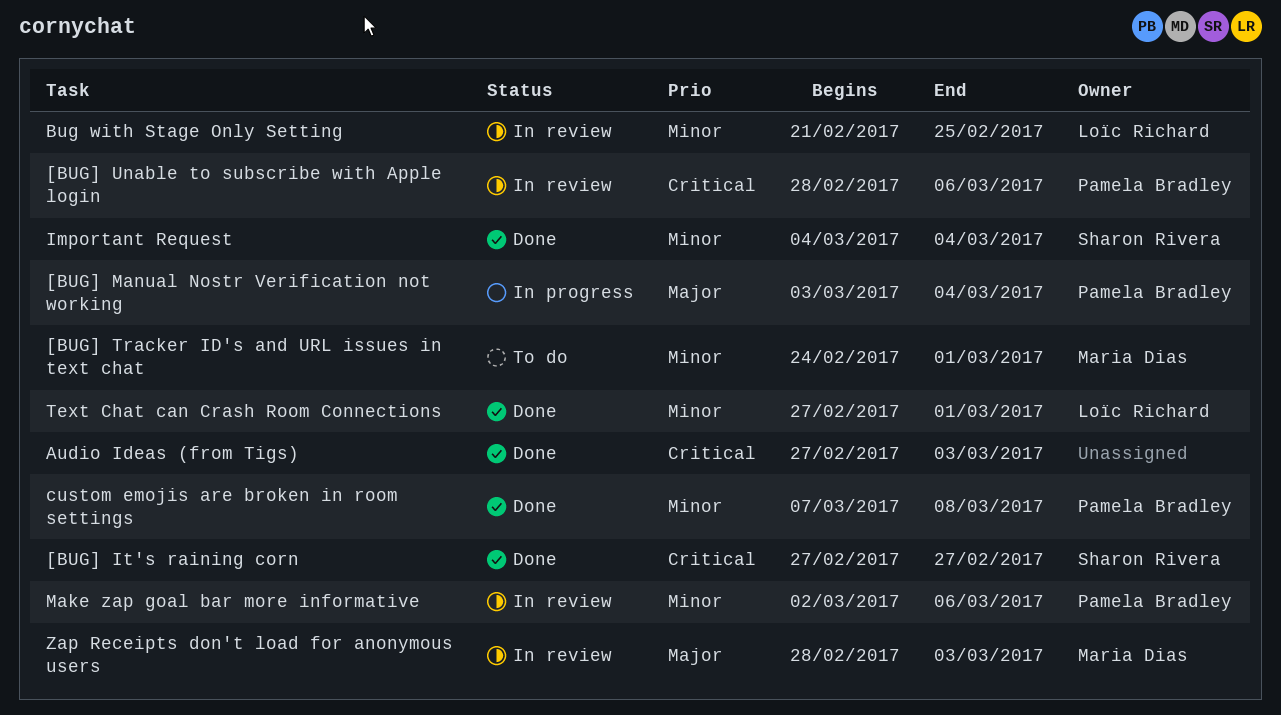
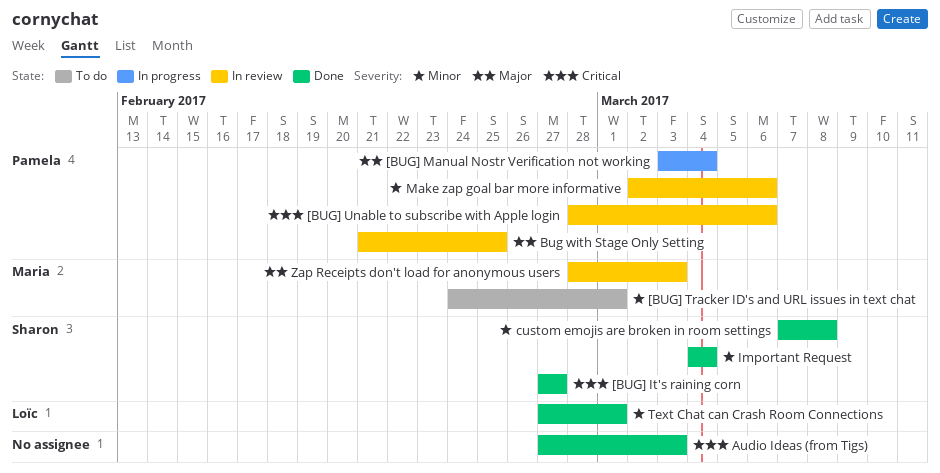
Bug with Stage Only Setting, owner: Loïc Richard -> Pamela Bradley
Bug with Stage Only Setting, priority: Minor -> Major
custom emojis are broken in room settings, owner: Pamela Bradley -> Sharon Rivera

